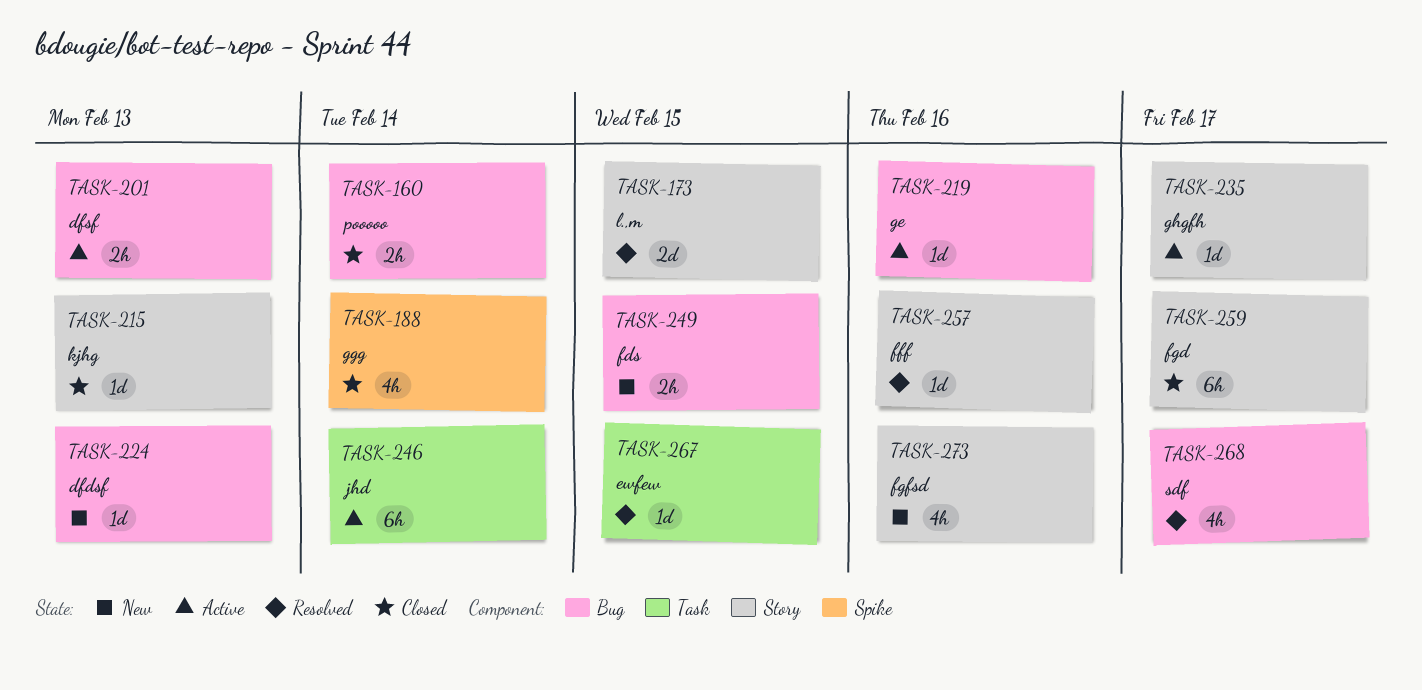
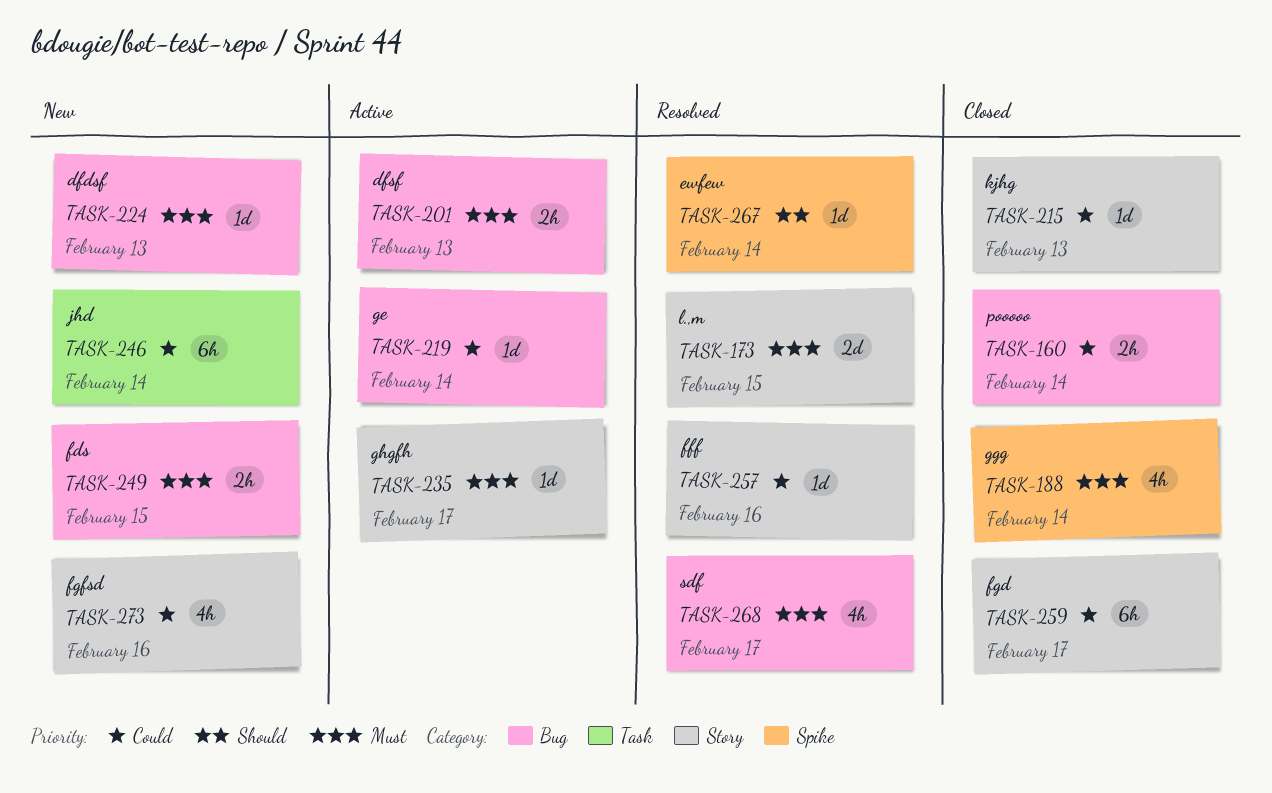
TASK-219, due: Feb 16 -> Feb 14
TASK-246, status: Active -> New
TASK-267, label: Task -> Spike
TASK-267, due: Feb 15 -> Feb 14

